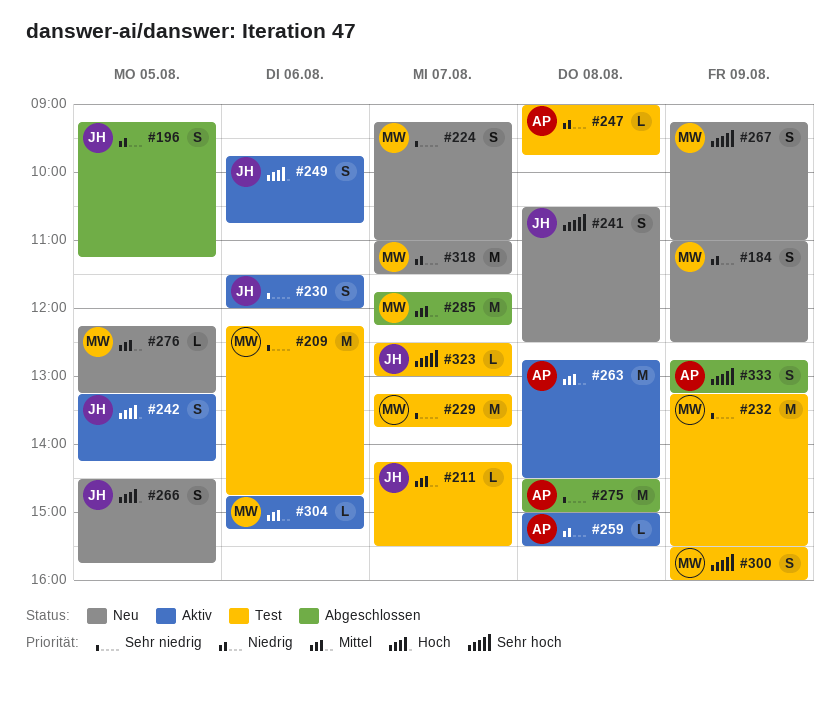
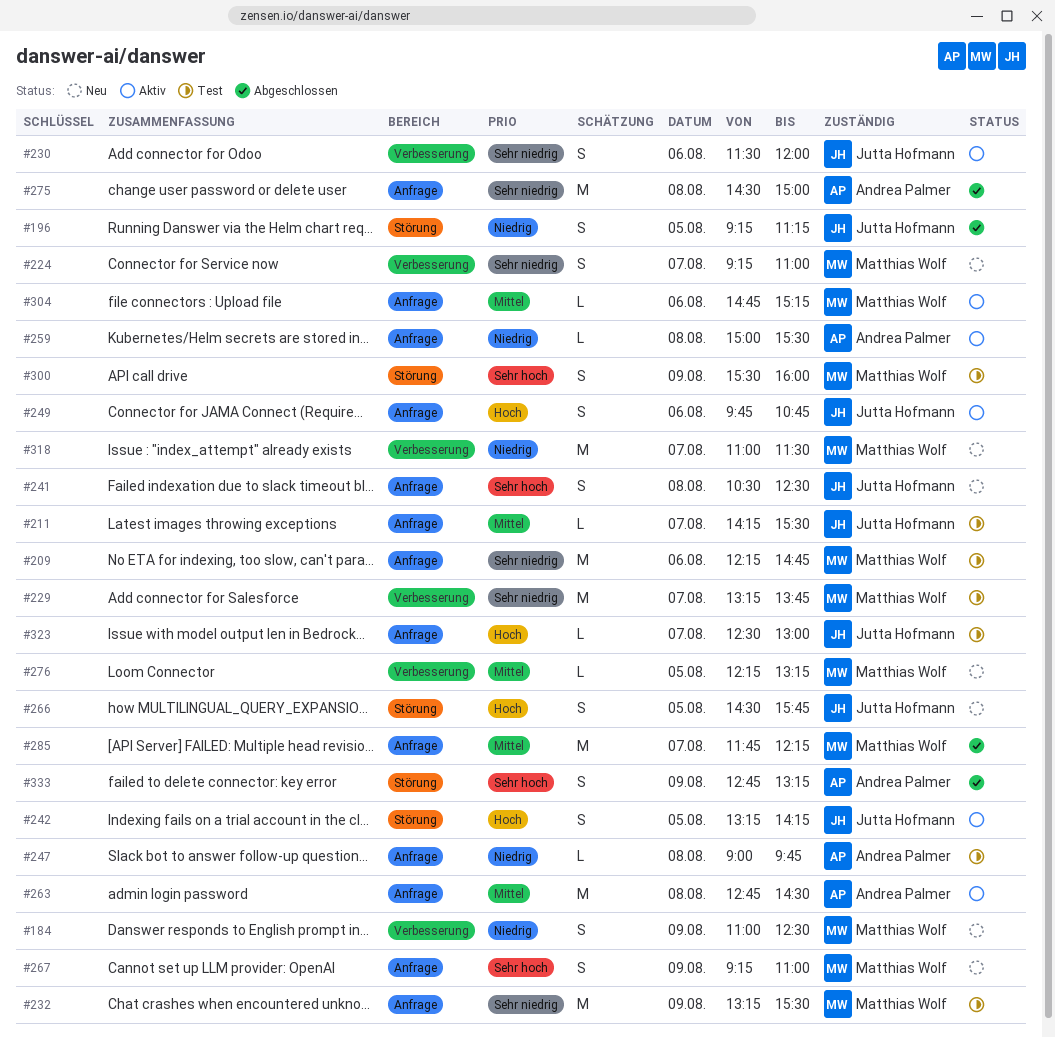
#323, priority: Sehr hoch -> Hoch

